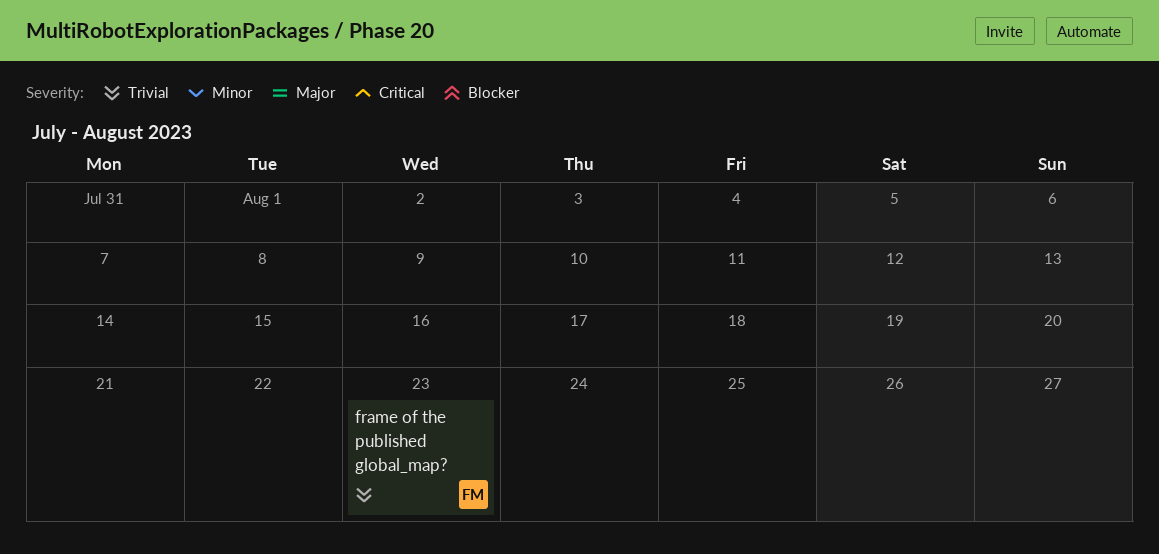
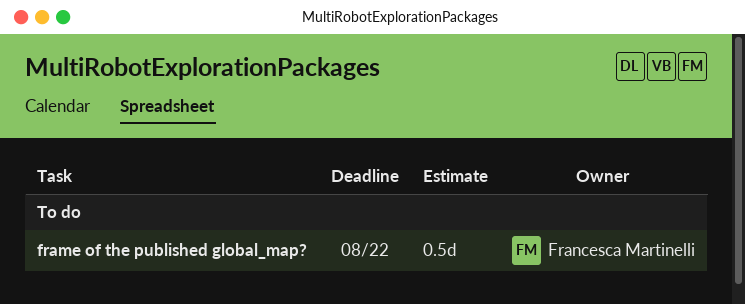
frame of the published global_map?, due: Aug 23 -> Aug 22

